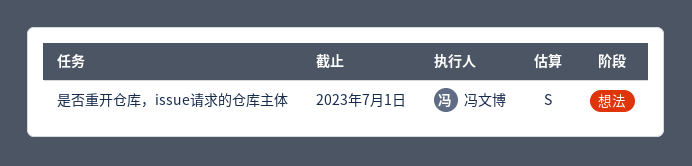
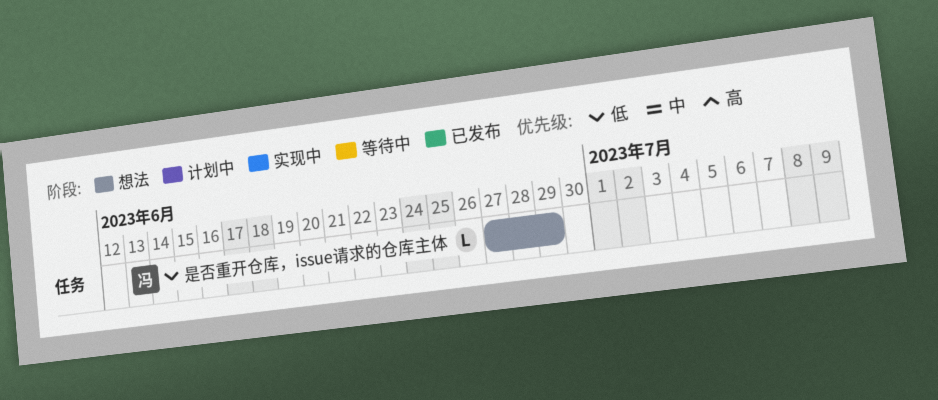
是否重开仓库，issue请求的仓库主体, estimate: S -> L
是否重开仓库，issue请求的仓库主体, due: Jul 1 -> Jun 29

